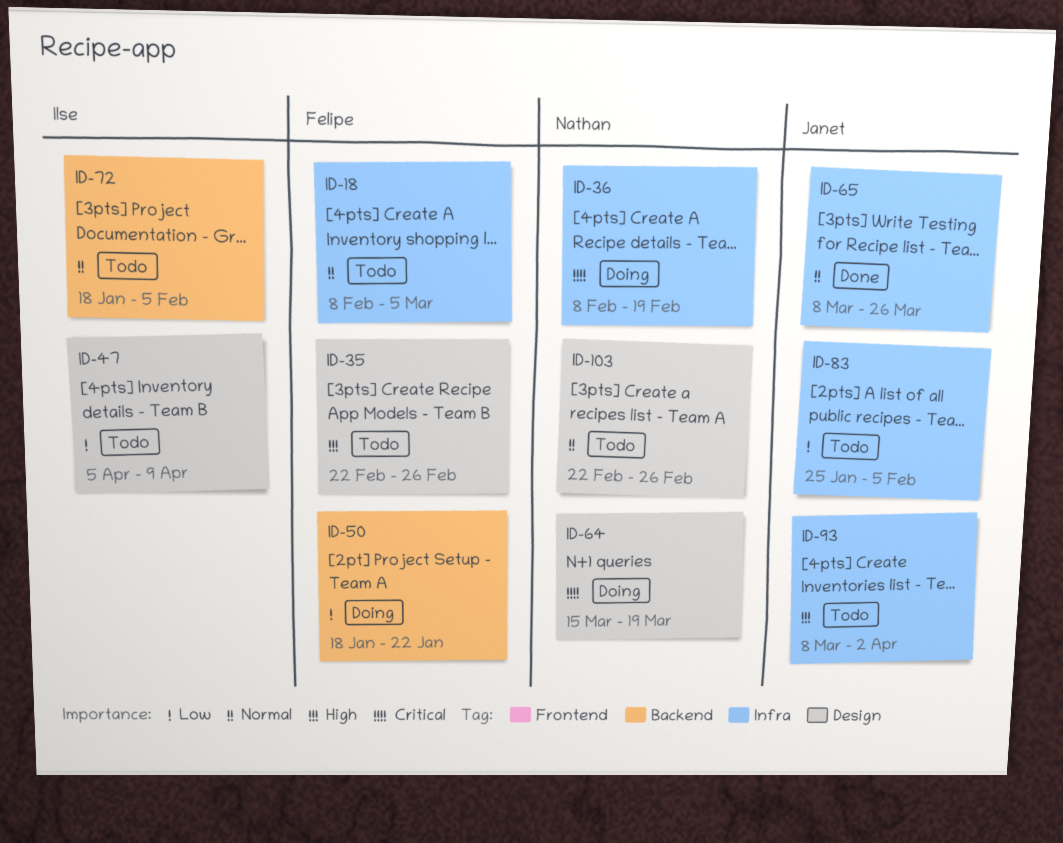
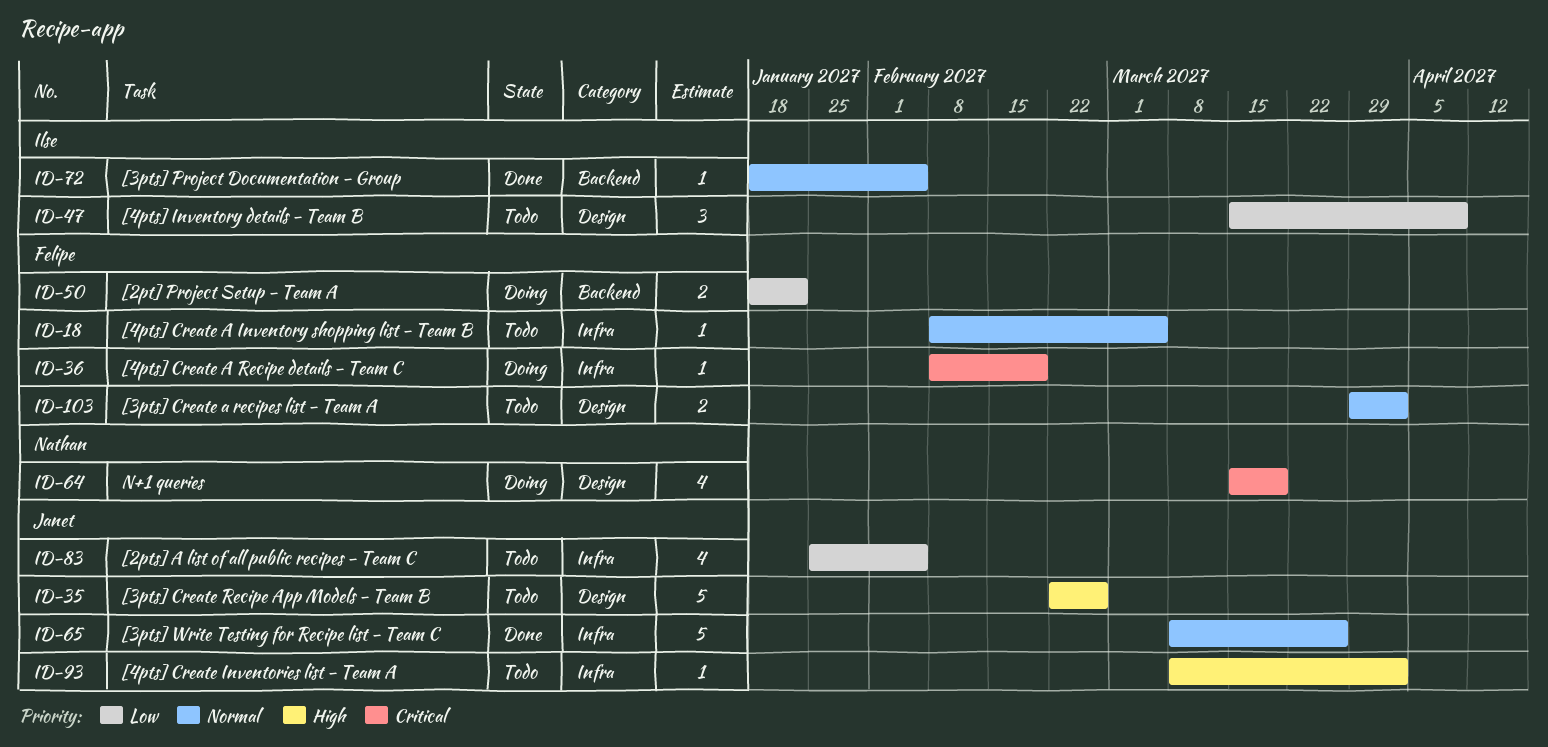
ID-35, owner: Felipe -> Janet
ID-36, owner: Nathan -> Felipe
ID-47, start: Apr 5 -> Mar 15
ID-72, status: Todo -> Done
ID-103, owner: Nathan -> Felipe
ID-103, start: Feb 22 -> Mar 29
ID-103, due: Feb 26 -> Apr 2

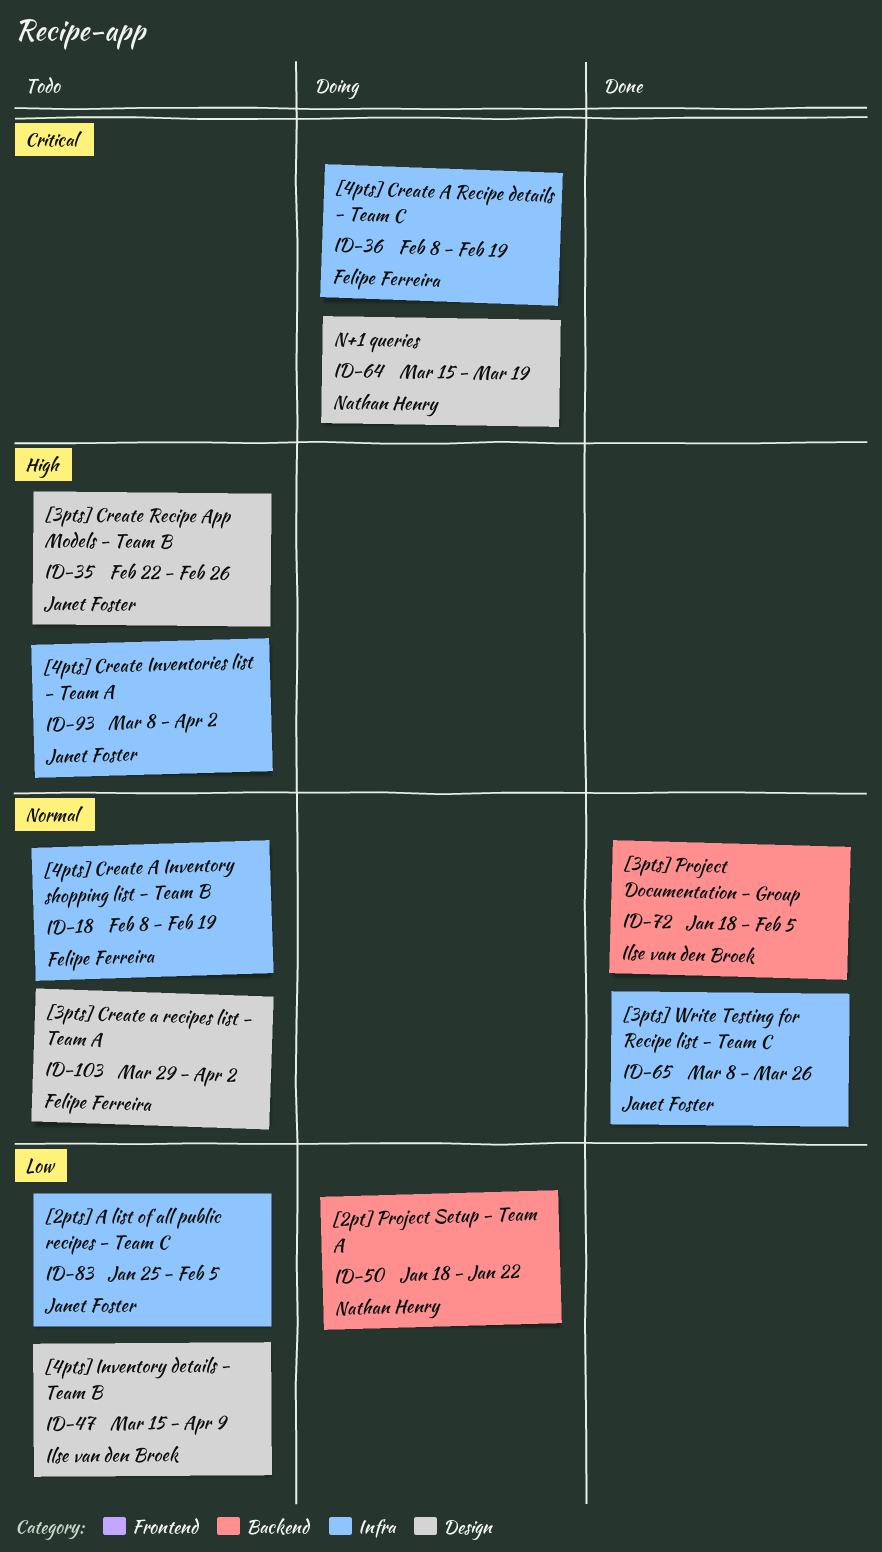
ID-18, due: Mar 5 -> Feb 19
ID-50, owner: Felipe Ferreira -> Nathan Henry

